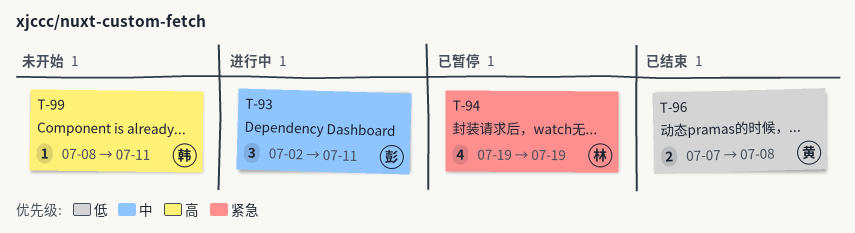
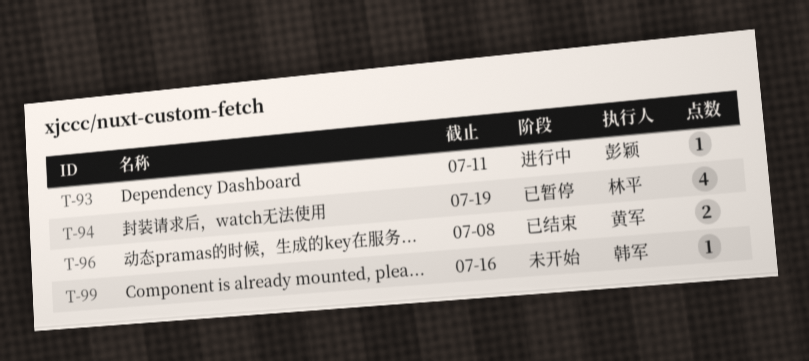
T-93, estimate: 3 -> 1
T-99, due: Jul 11 -> Jul 16

